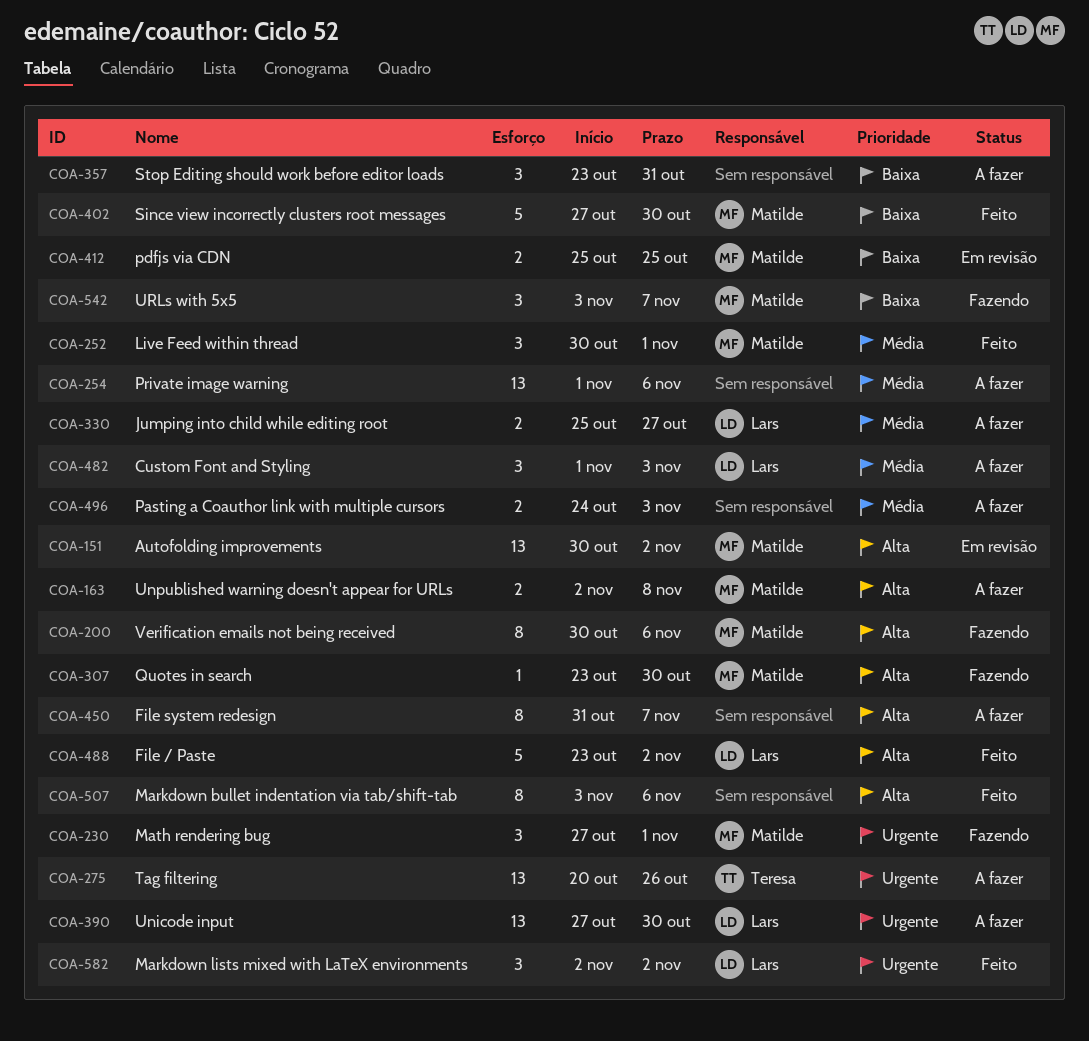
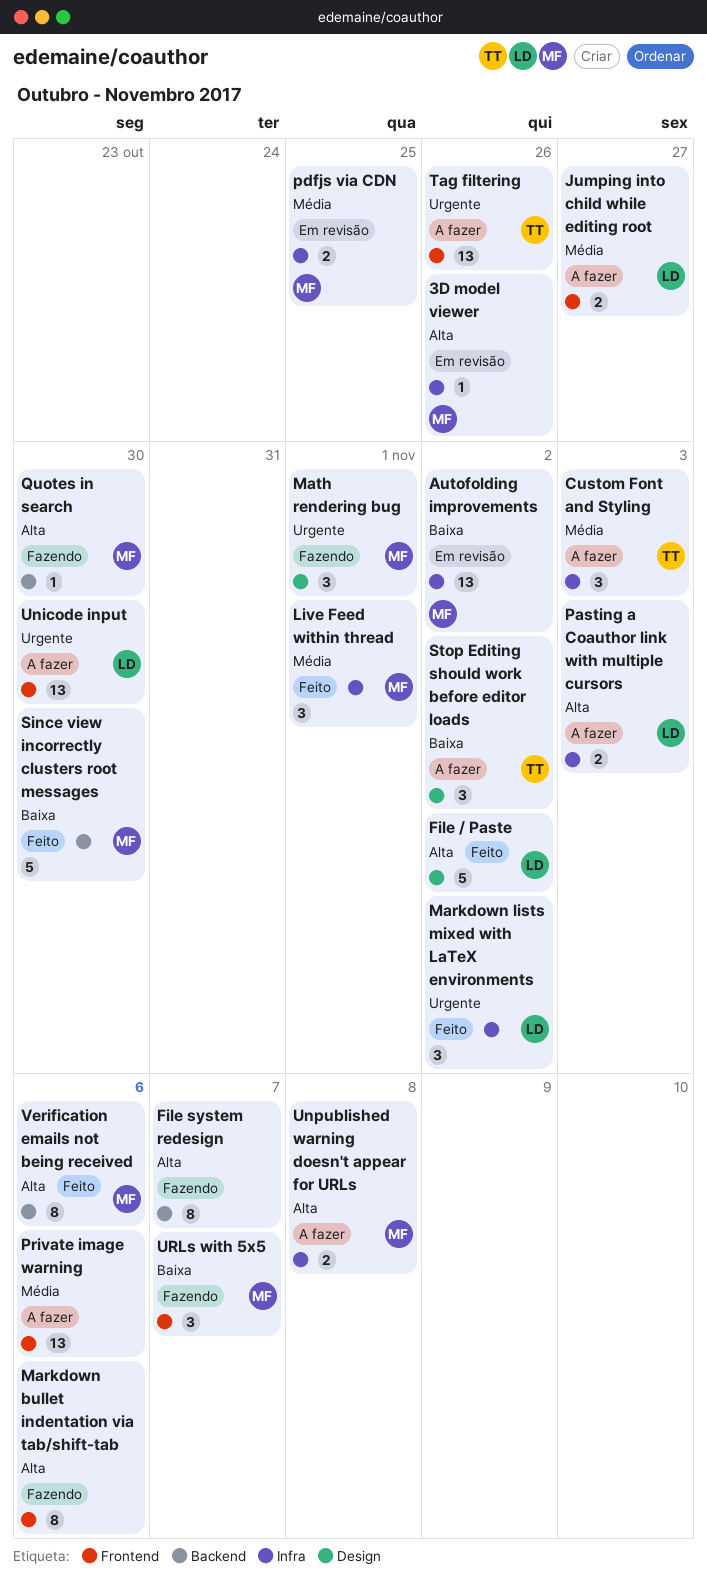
3D model viewer: none -> present
Autofolding improvements, priority: Alta -> Baixa
Custom Font and Styling, owner: Lars -> Teresa
File system redesign, status: A fazer -> Fazendo
Markdown bullet indentation via tab/shift-tab, status: Feito -> Fazendo
Pasting a Coauthor link with multiple cursors, owner: none -> Lars
Pasting a Coauthor link with multiple cursors, priority: Média -> Alta
pdfjs via CDN, priority: Baixa -> Média
Stop Editing should work before editor loads, owner: none -> Teresa
Stop Editing should work before editor loads, due: Oct 31 -> Nov 2
Verification emails not being received, status: Fazendo -> Feito

